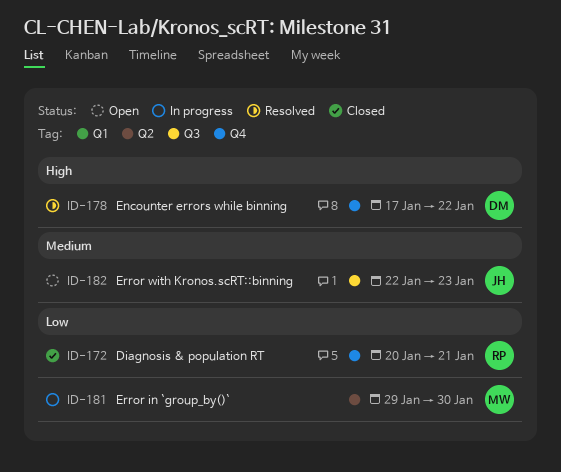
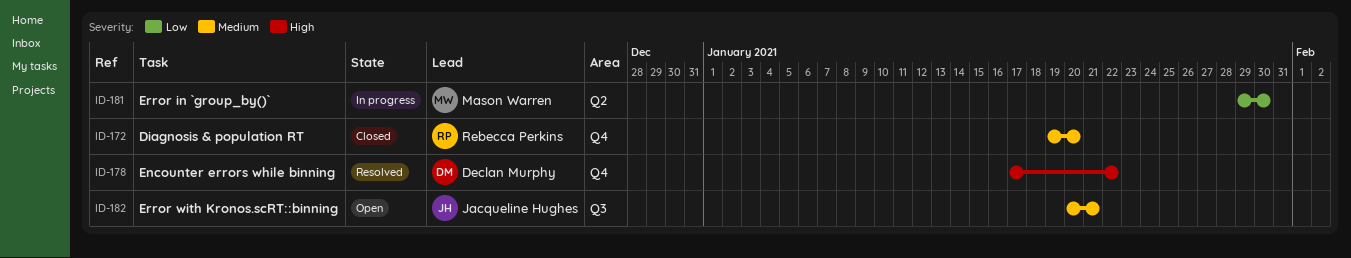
ID-172, priority: Low -> Medium
ID-172, start: Jan 20 -> Jan 19
ID-172, due: Jan 21 -> Jan 20
ID-182, start: Jan 22 -> Jan 20
ID-182, due: Jan 23 -> Jan 21

